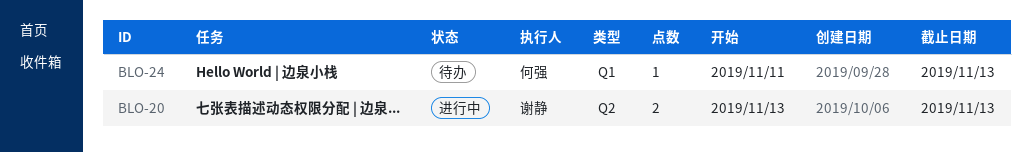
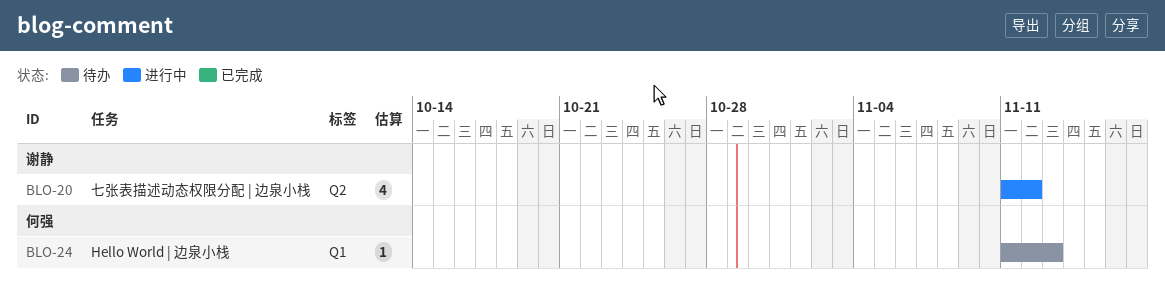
BLO-20, estimate: 2 -> 4
BLO-20, start: Nov 13 -> Nov 11
BLO-20, due: Nov 13 -> Nov 12

